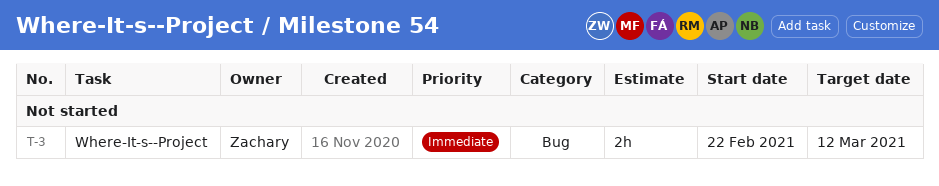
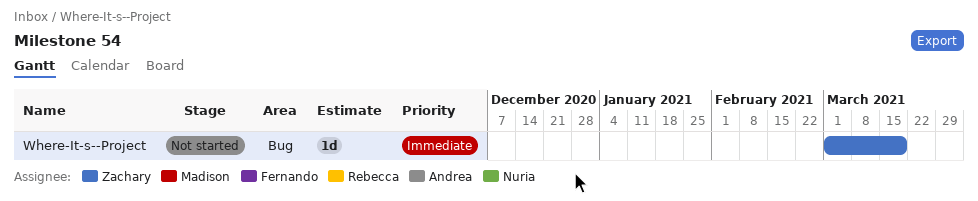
Where-It-s--Project, estimate: 2h -> 1d
Where-It-s--Project, start: Feb 22 -> Mar 1
Where-It-s--Project, due: Mar 12 -> Mar 19

